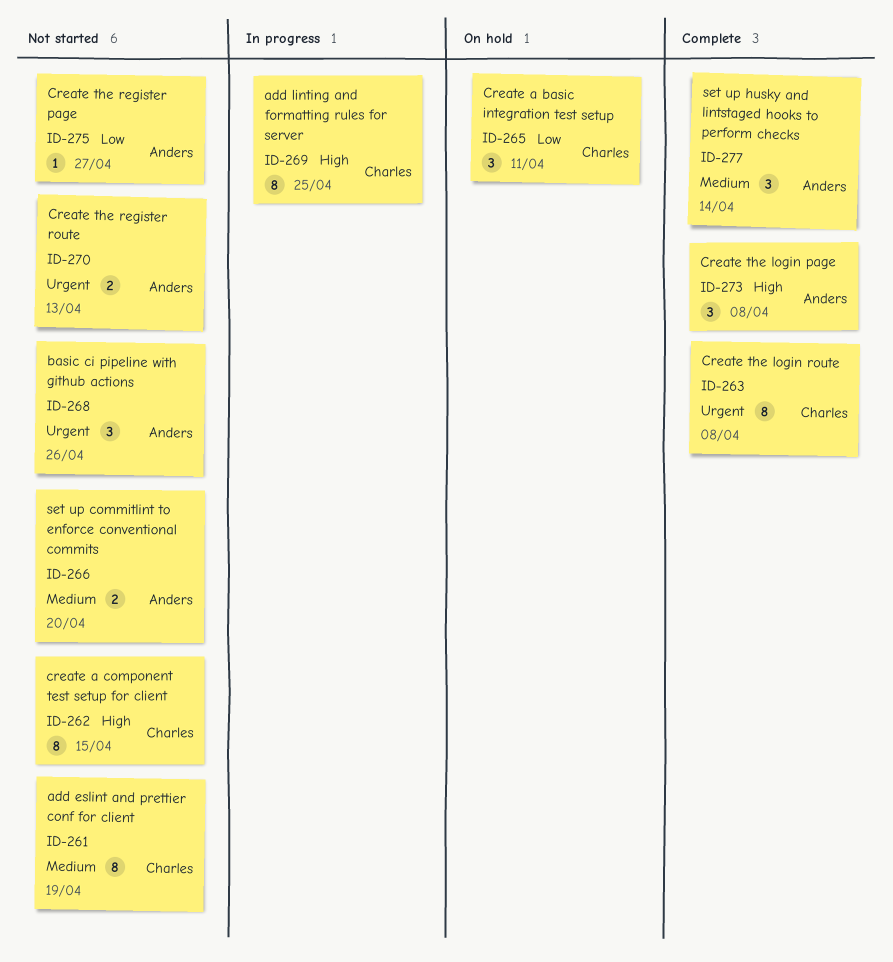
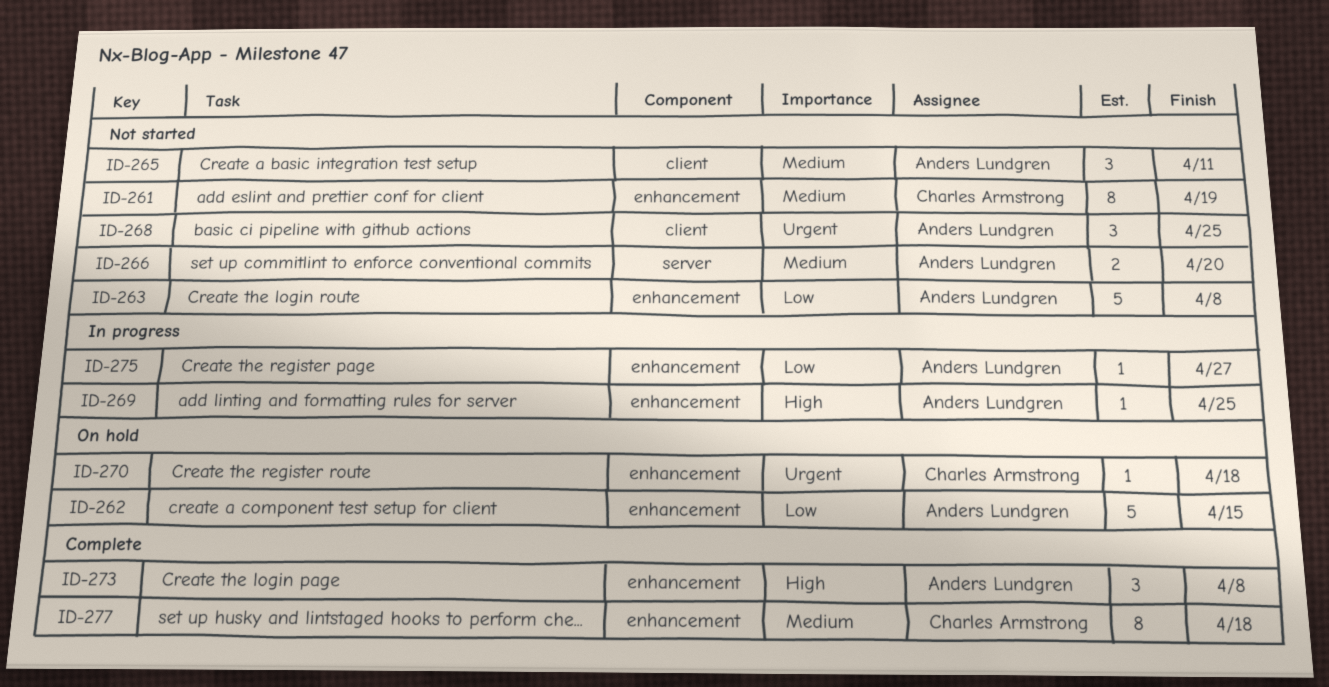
ID-262, status: Not started -> On hold
ID-262, owner: Charles Armstrong -> Anders Lundgren
ID-262, priority: High -> Low
ID-262, estimate: 8 -> 5
ID-263, status: Complete -> Not started
ID-263, owner: Charles Armstrong -> Anders Lundgren
ID-263, priority: Urgent -> Low
ID-263, estimate: 8 -> 5
ID-265, status: On hold -> Not started
ID-265, owner: Charles Armstrong -> Anders Lundgren
ID-265, priority: Low -> Medium
ID-268, due: Apr 26 -> Apr 25
ID-269, owner: Charles Armstrong -> Anders Lundgren
ID-269, estimate: 8 -> 1
ID-270, status: Not started -> On hold
ID-270, owner: Anders Lundgren -> Charles Armstrong
ID-270, estimate: 2 -> 1
ID-270, due: Apr 13 -> Apr 18
ID-275, status: Not started -> In progress
ID-277, owner: Anders Lundgren -> Charles Armstrong
ID-277, estimate: 3 -> 8
ID-277, due: Apr 14 -> Apr 18

